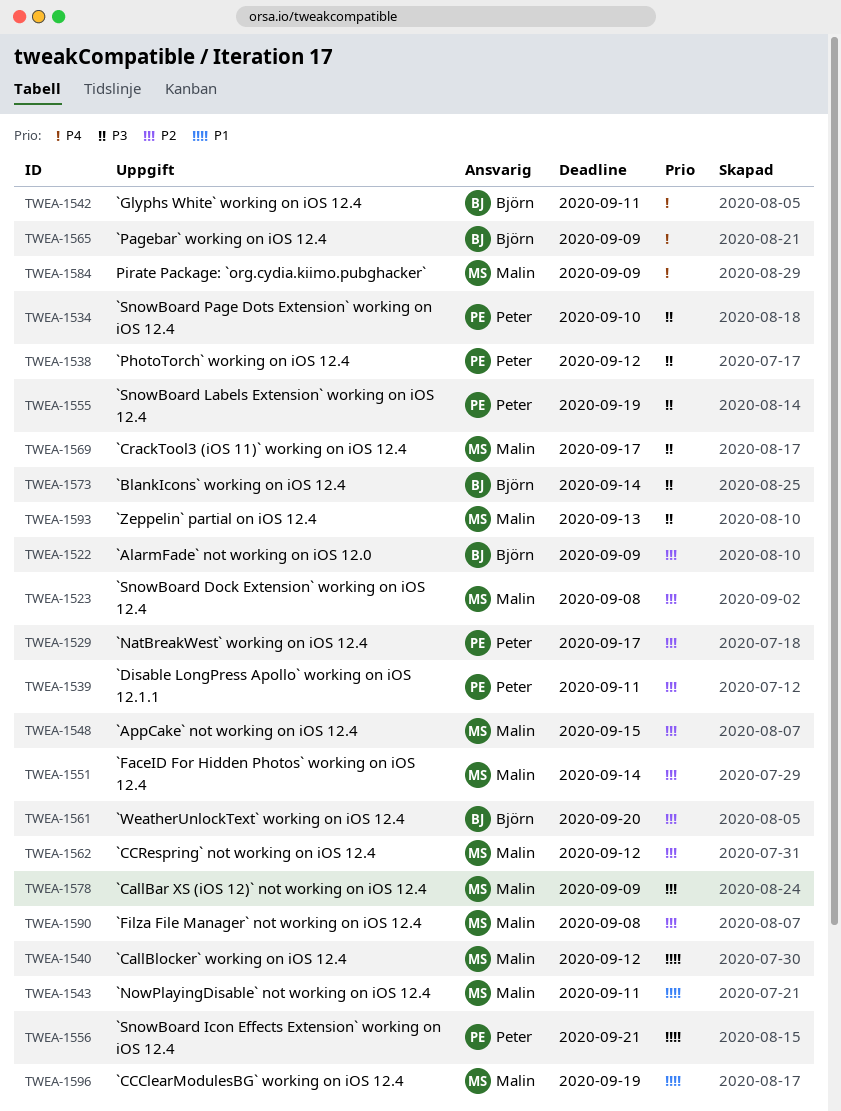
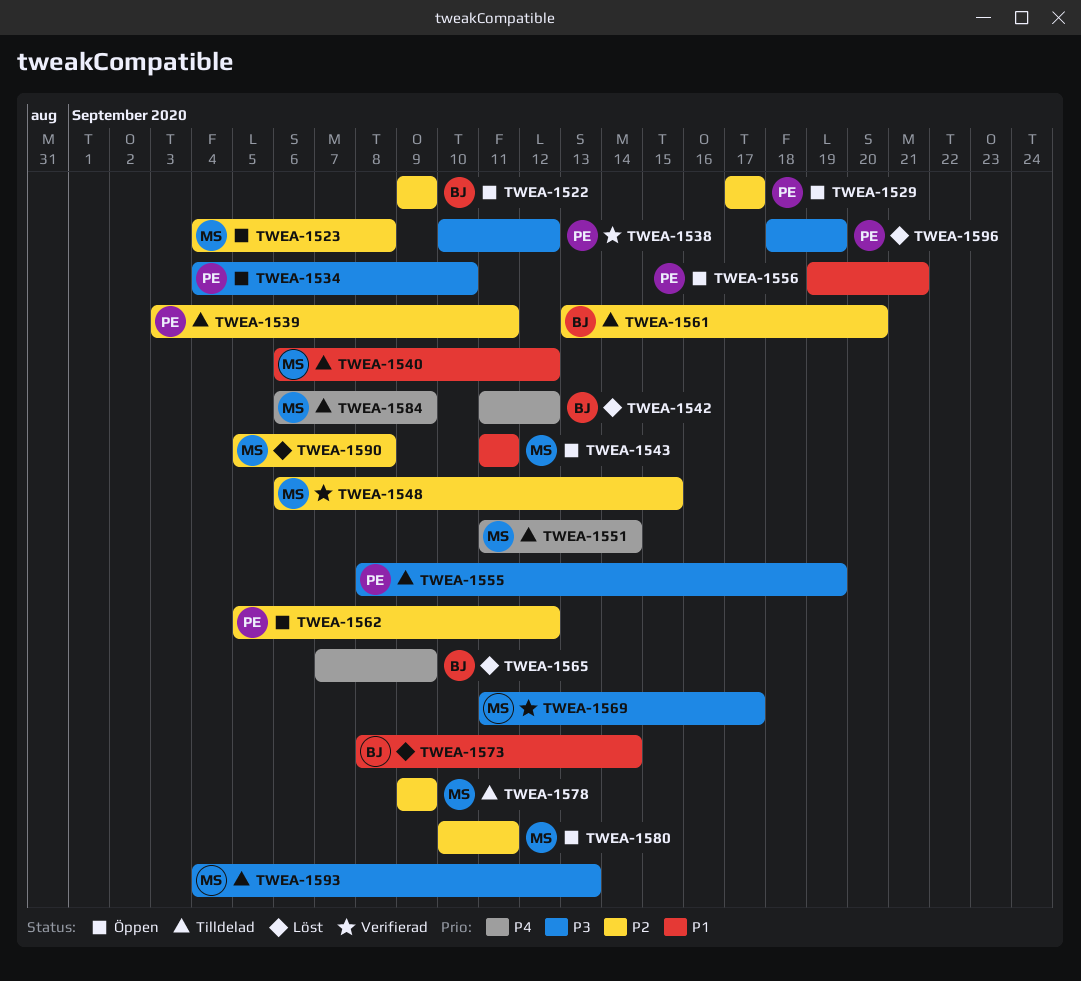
TWEA-1542, due: Sep 11 -> Sep 12
TWEA-1551, priority: P2 -> P4
TWEA-1562, owner: Malin -> Peter
TWEA-1573, priority: P3 -> P1
TWEA-1580: none -> present
TWEA-1596, owner: Malin -> Peter
TWEA-1596, priority: P1 -> P3

